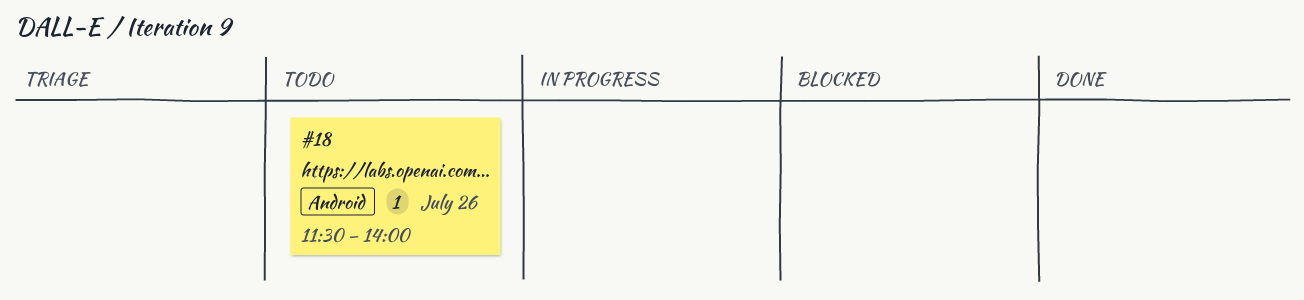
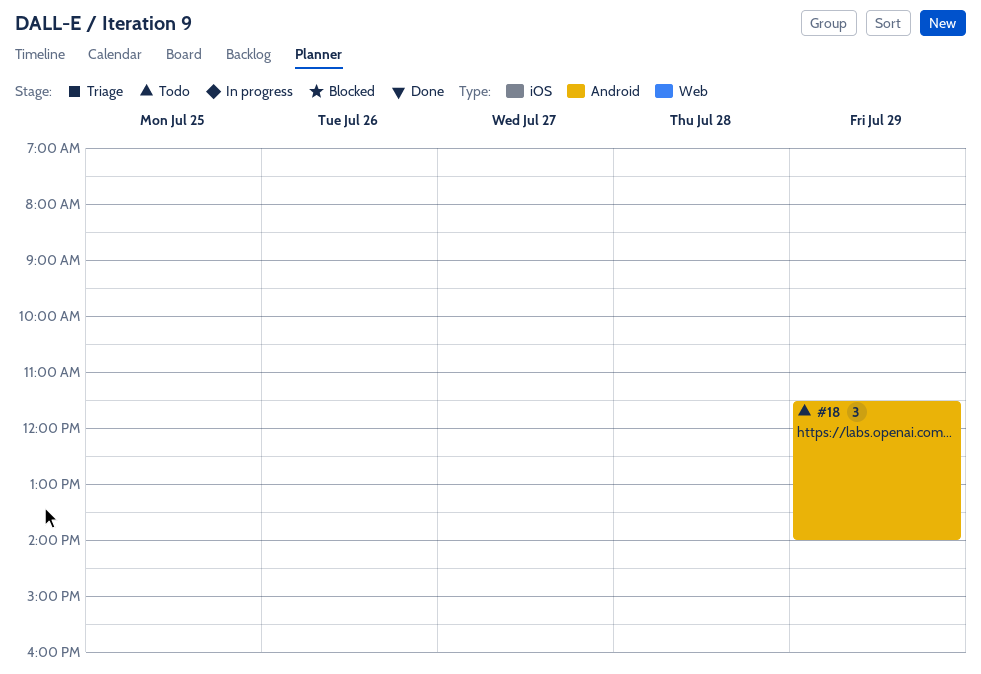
#18, estimate: 1 -> 3
#18, day: Jul 26 -> Jul 29

